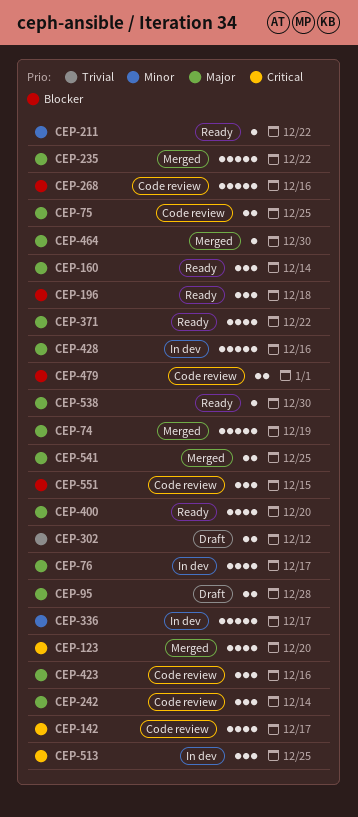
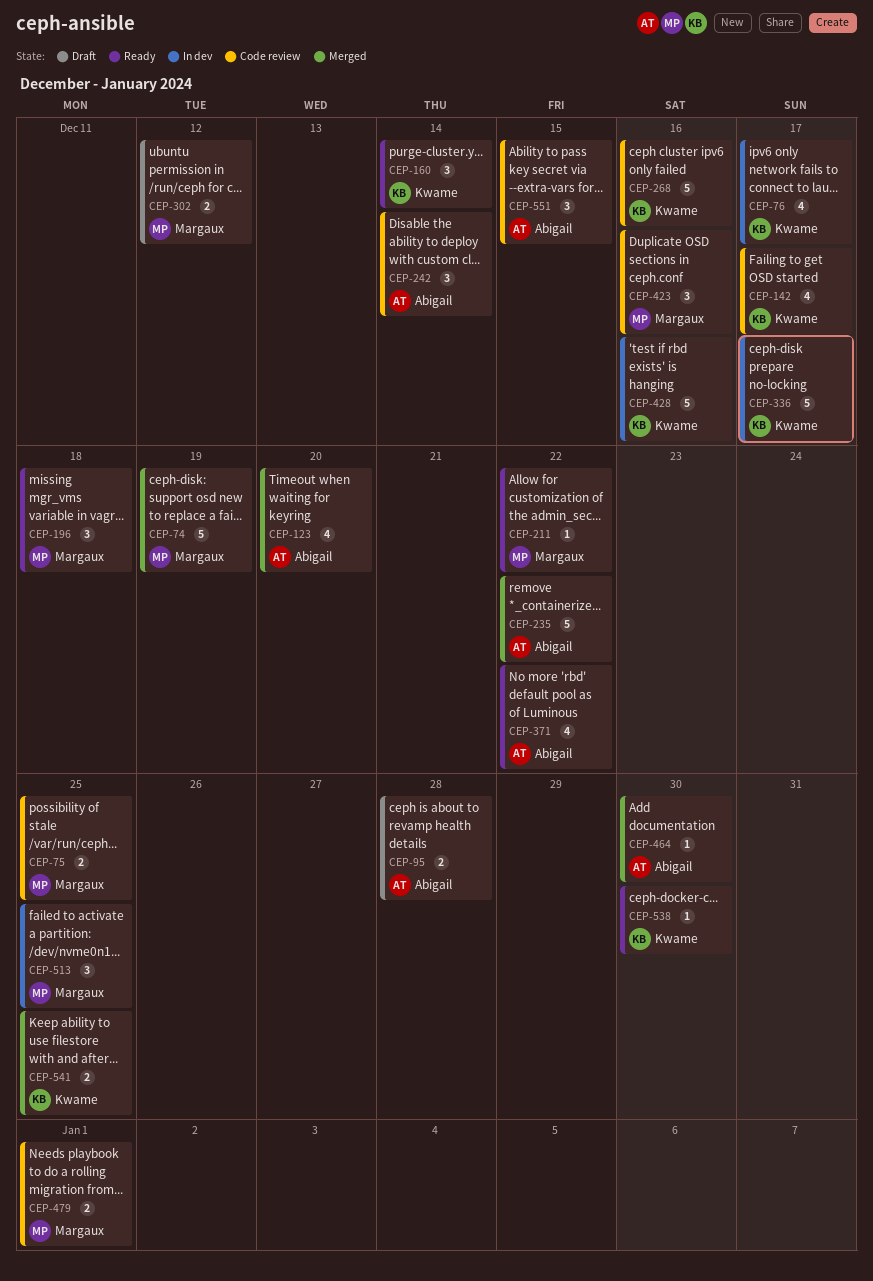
CEP-400: present -> none

